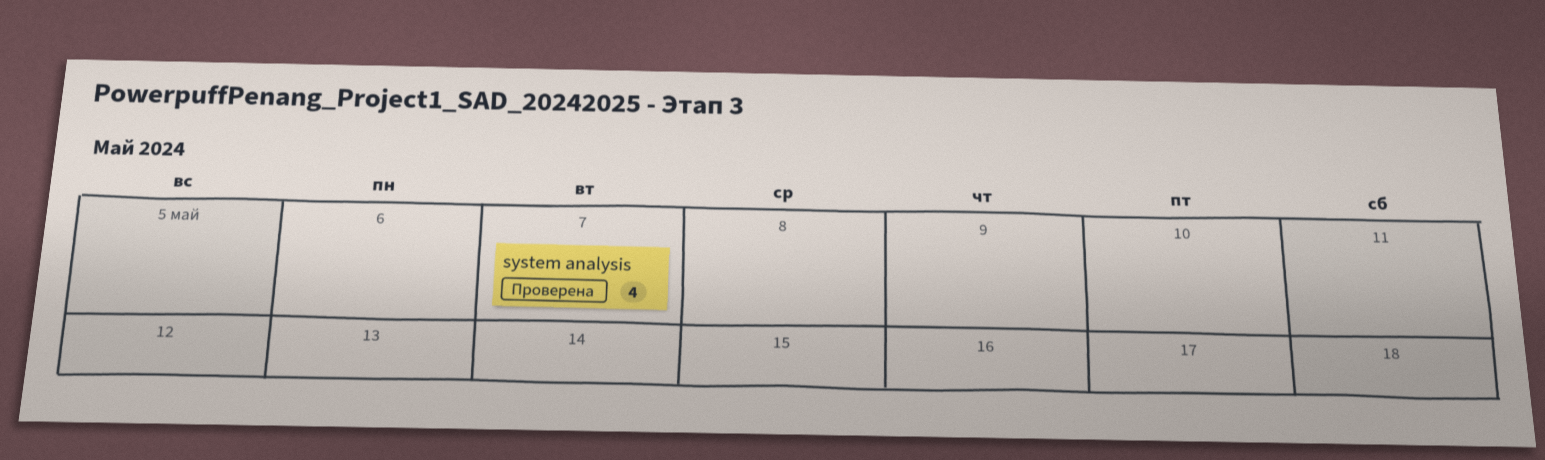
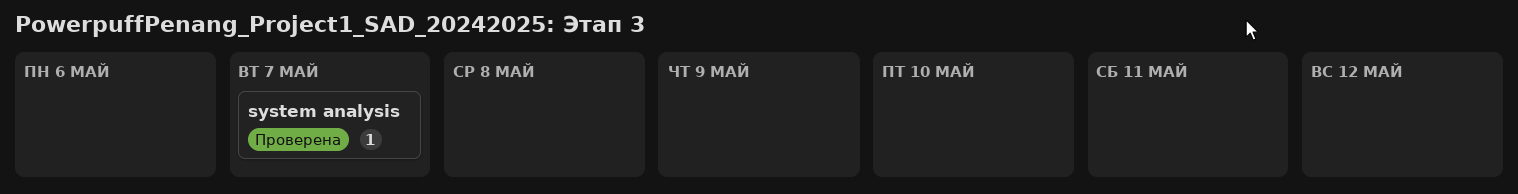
system analysis, estimate: 4 -> 1

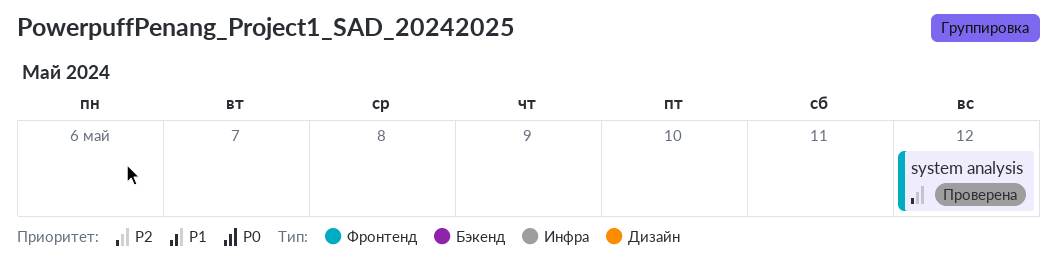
system analysis, due: May 7 -> May 12

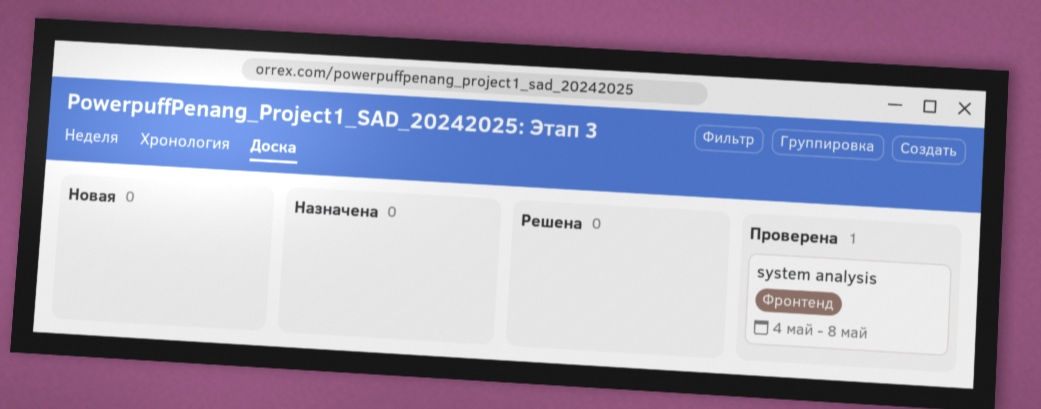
system analysis, due: May 12 -> May 8

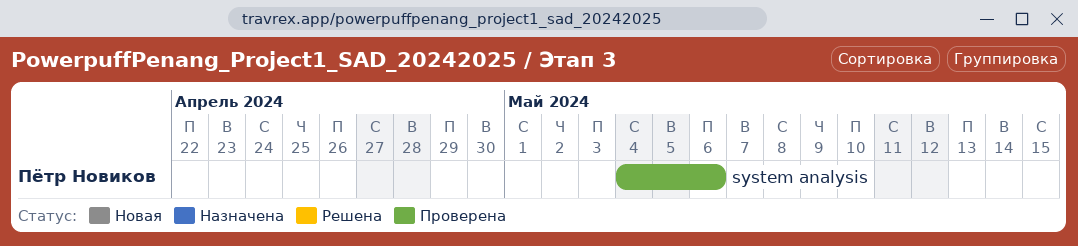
system analysis, due: May 8 -> May 6

